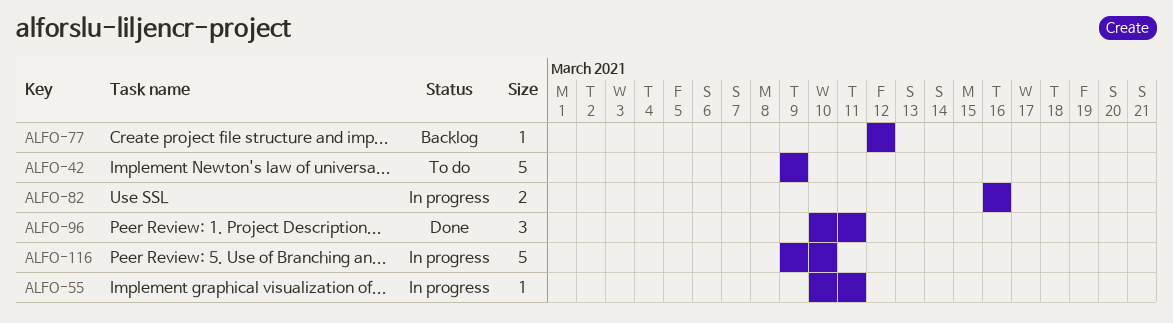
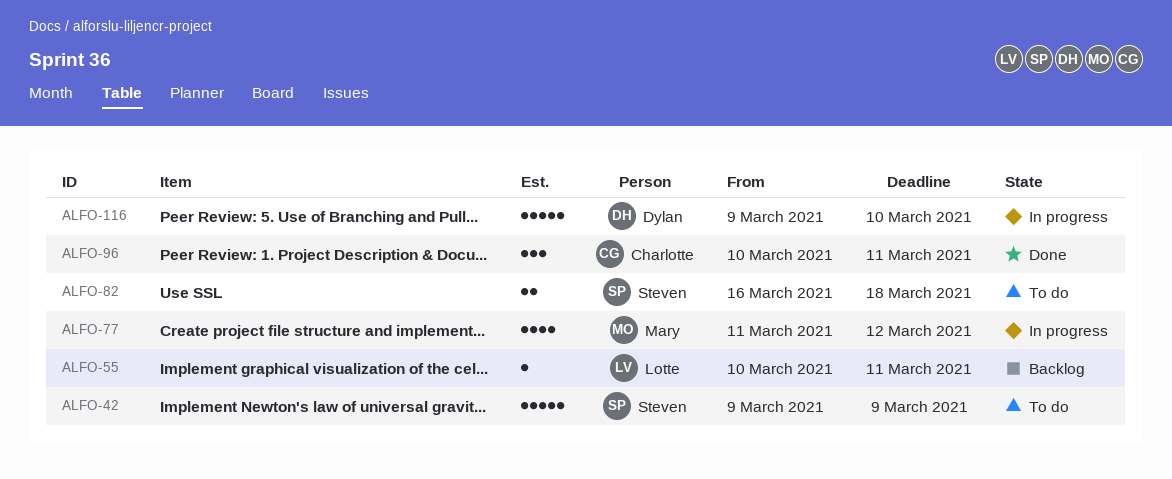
ALFO-55, status: In progress -> Backlog
ALFO-77, status: Backlog -> In progress
ALFO-77, estimate: 1 -> 4
ALFO-77, start: Mar 12 -> Mar 11
ALFO-82, status: In progress -> To do
ALFO-82, due: Mar 16 -> Mar 18

